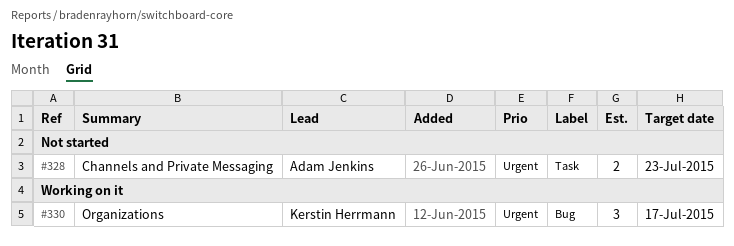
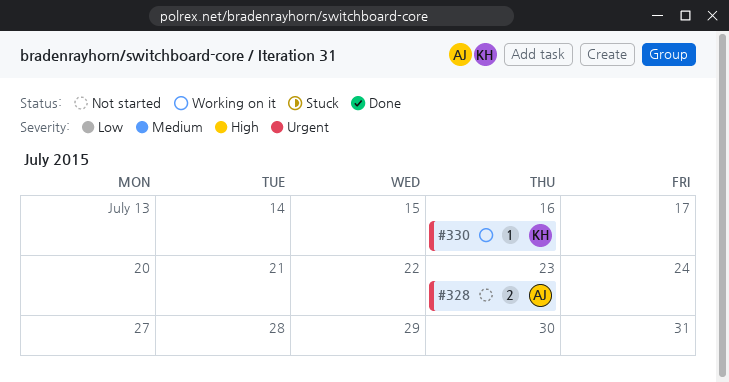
#330, estimate: 3 -> 1
#330, due: Jul 17 -> Jul 16

